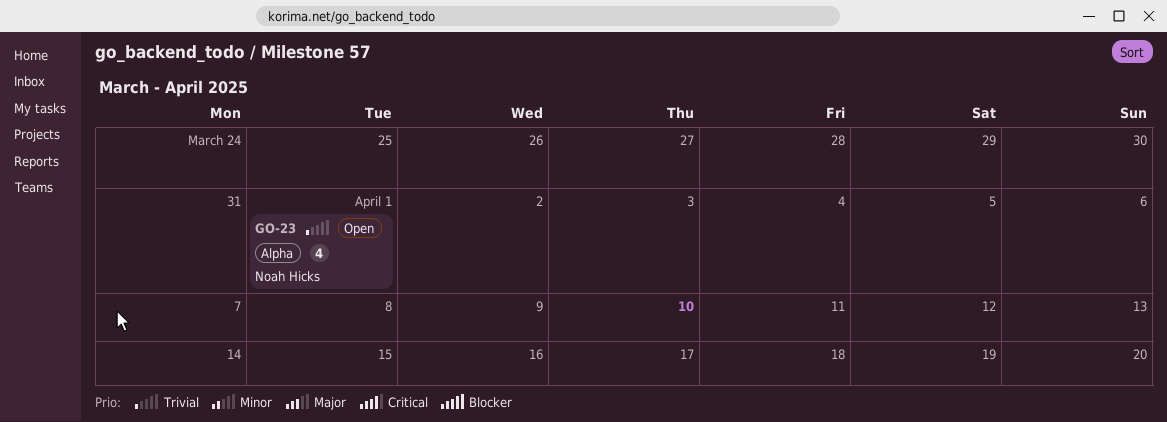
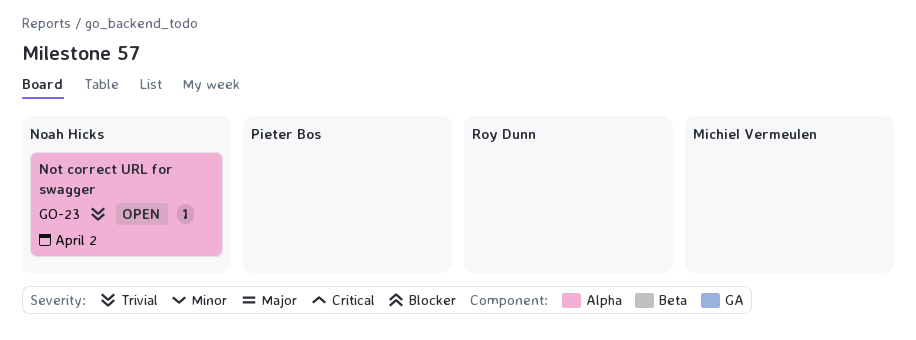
GO-23, estimate: 4 -> 1
GO-23, due: Apr 1 -> Apr 2

